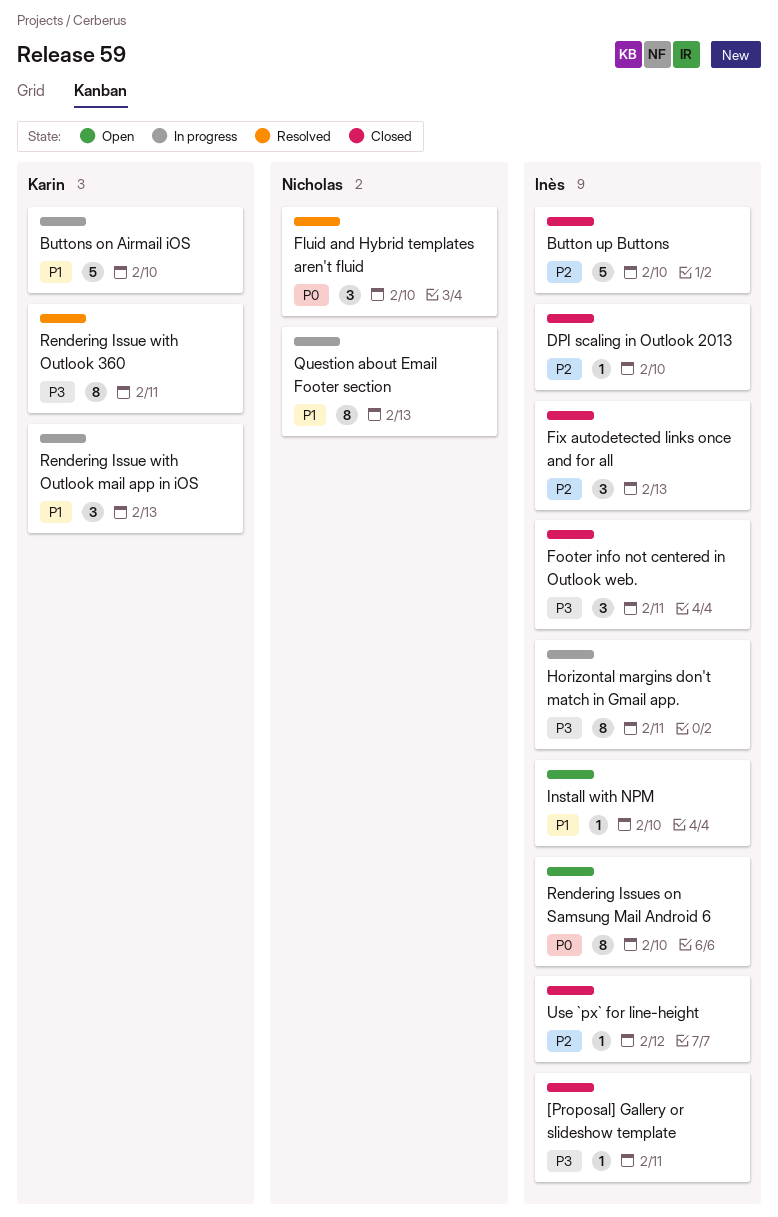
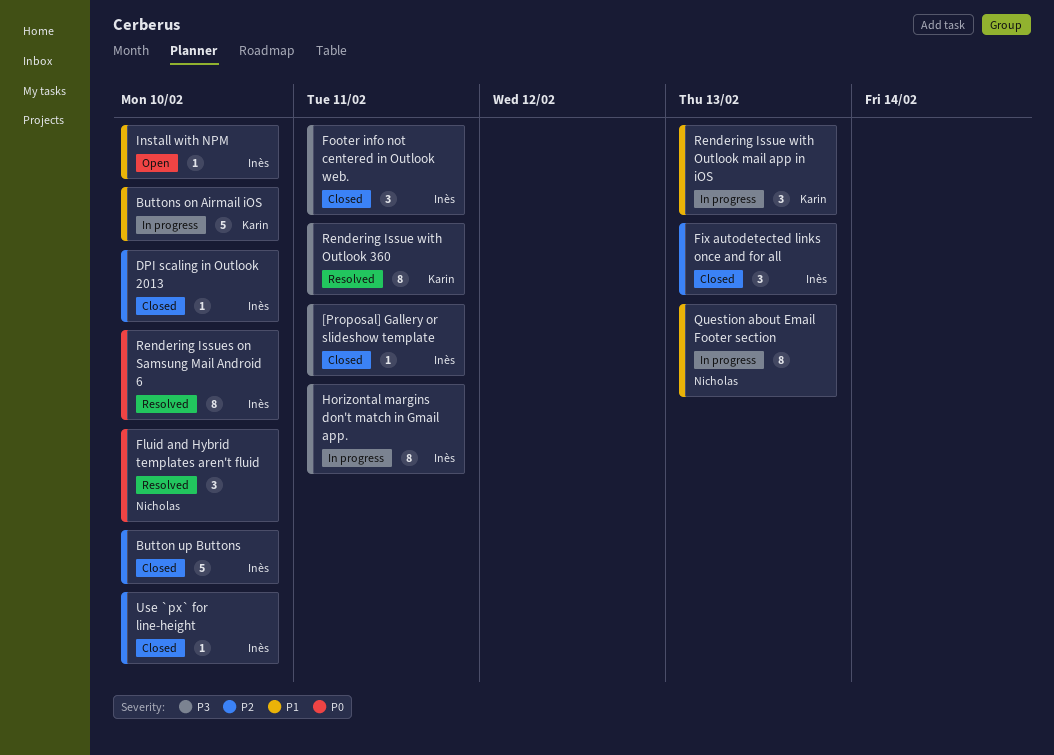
Rendering Issues on Samsung Mail Android 6, status: Open -> Resolved
Use `px` for line-height, due: Feb 12 -> Feb 10

